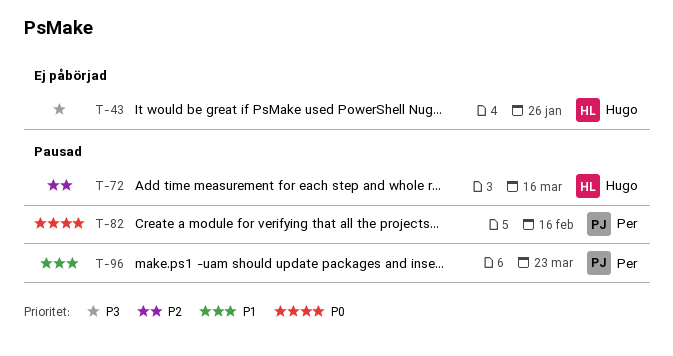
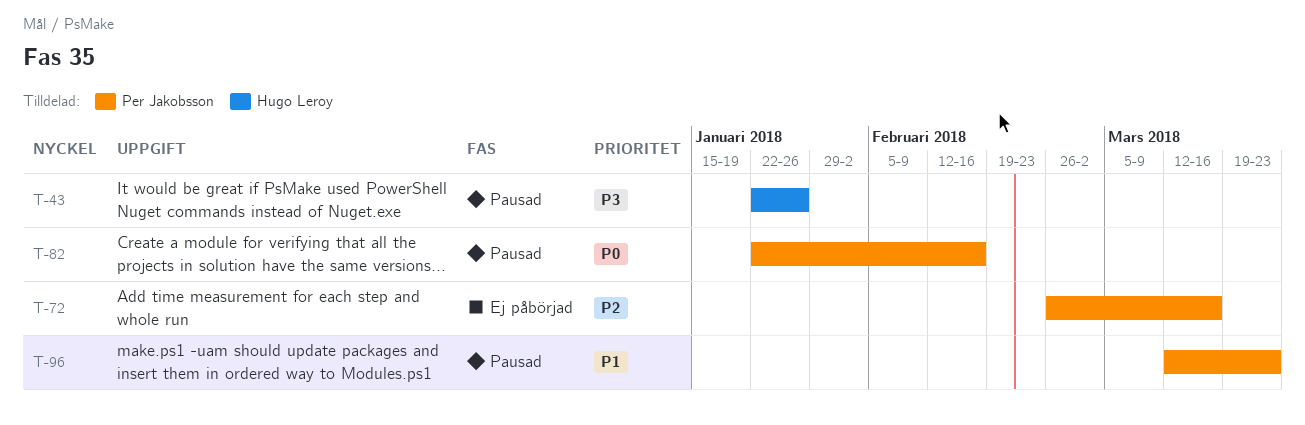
T-43, status: Ej påbörjad -> Pausad
T-72, status: Pausad -> Ej påbörjad
T-72, owner: Hugo Leroy -> Per Jakobsson

